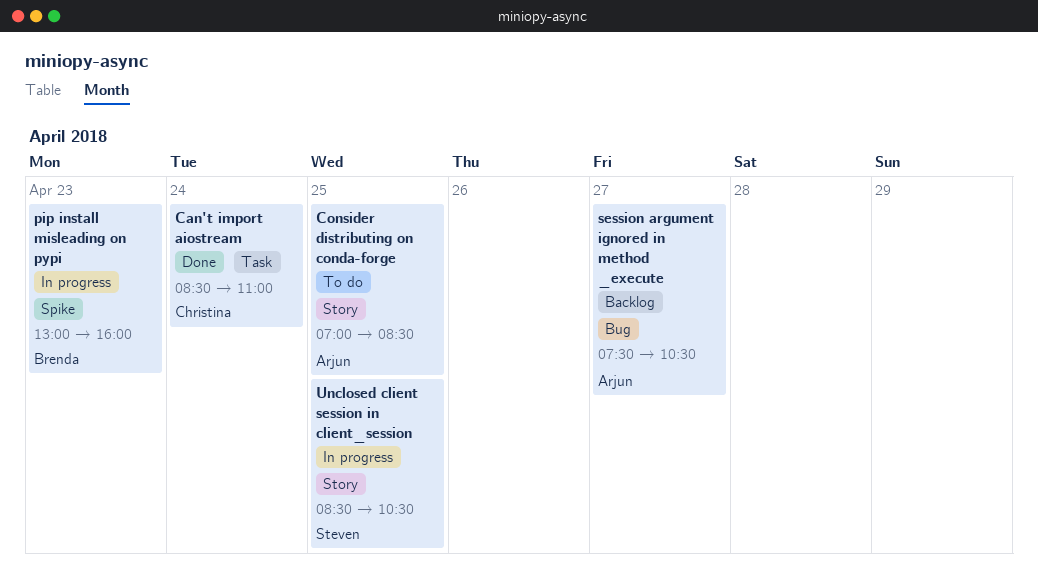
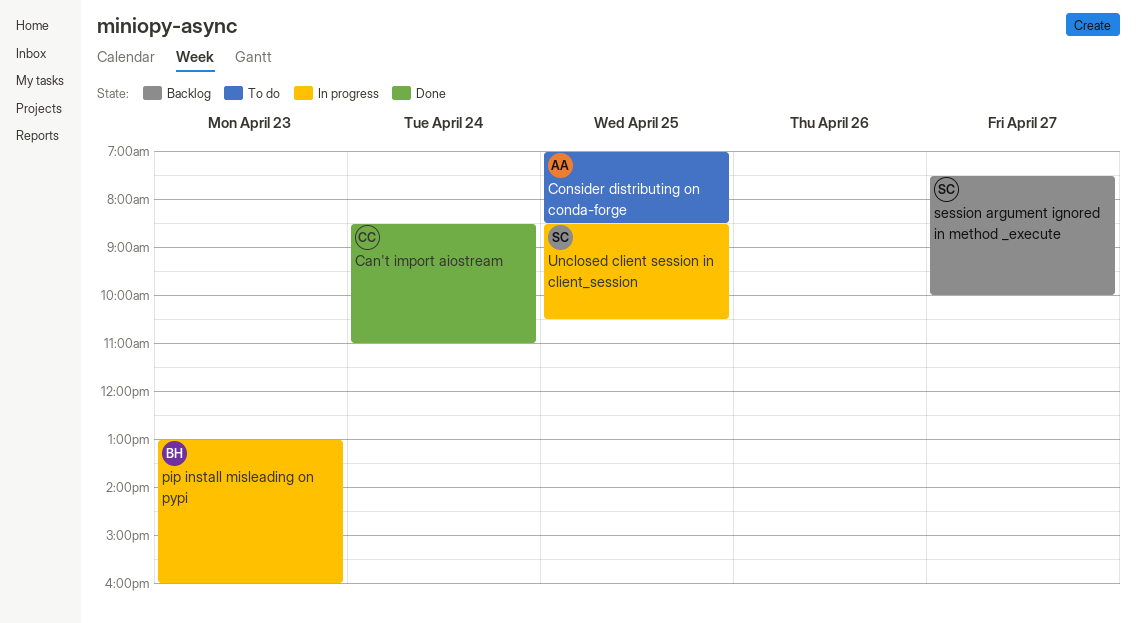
session argument ignored in method _execute, owner: Arjun -> Steven
session argument ignored in method _execute, ends: 10:30 -> 10:00

